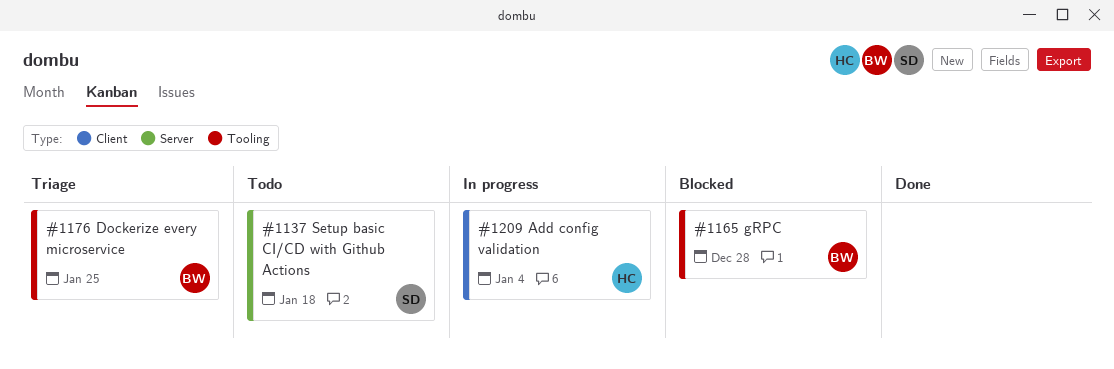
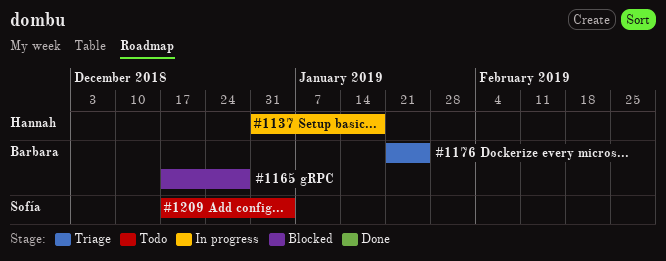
#1137, status: Todo -> In progress
#1137, owner: Sofía -> Hannah
#1209, status: In progress -> Todo
#1209, owner: Hannah -> Sofía

